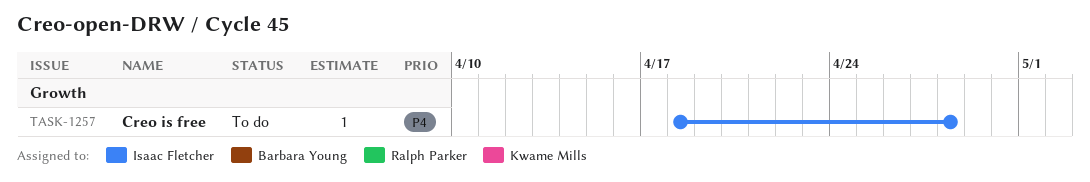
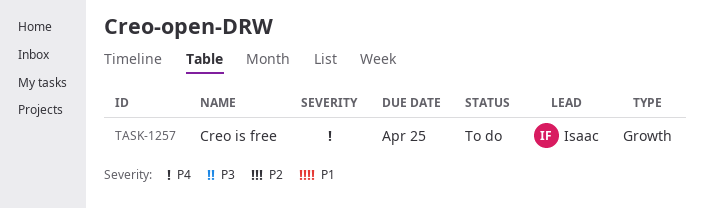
TASK-1257, due: Apr 28 -> Apr 25

